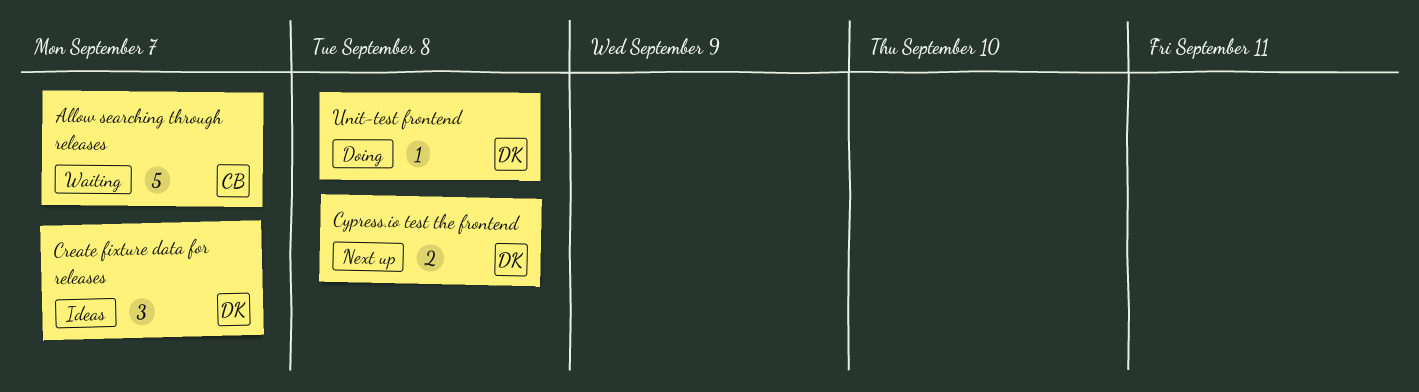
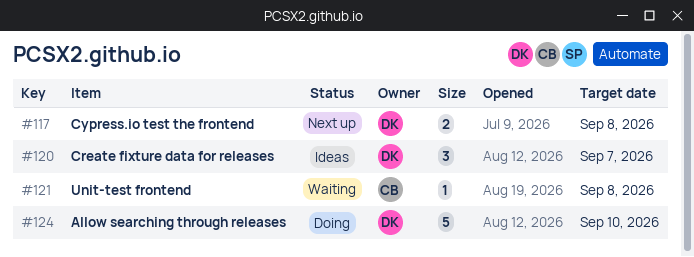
Allow searching through releases, status: Waiting -> Doing
Allow searching through releases, owner: CB -> DK
Allow searching through releases, due: Sep 7 -> Sep 10
Unit-test frontend, status: Doing -> Waiting
Unit-test frontend, owner: DK -> CB

